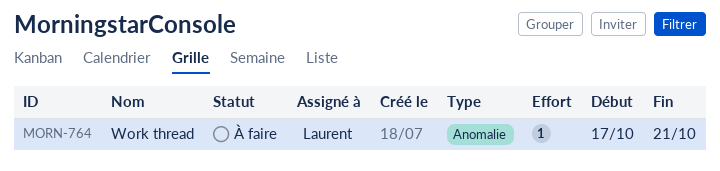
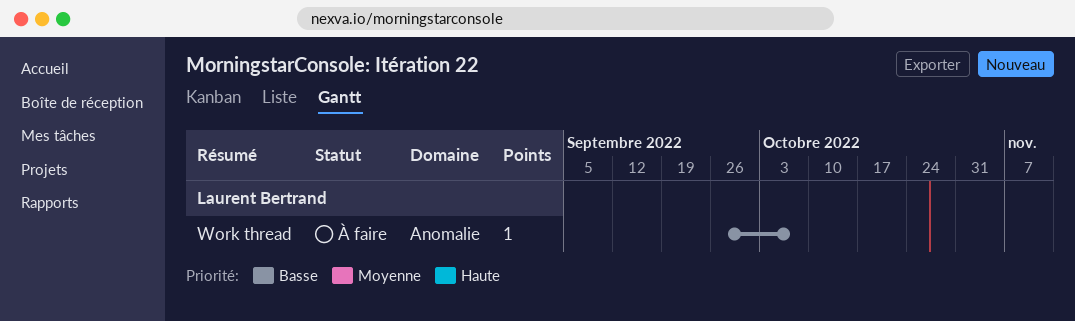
Work thread, start: Oct 17 -> Sep 26
Work thread, due: Oct 21 -> Oct 7

